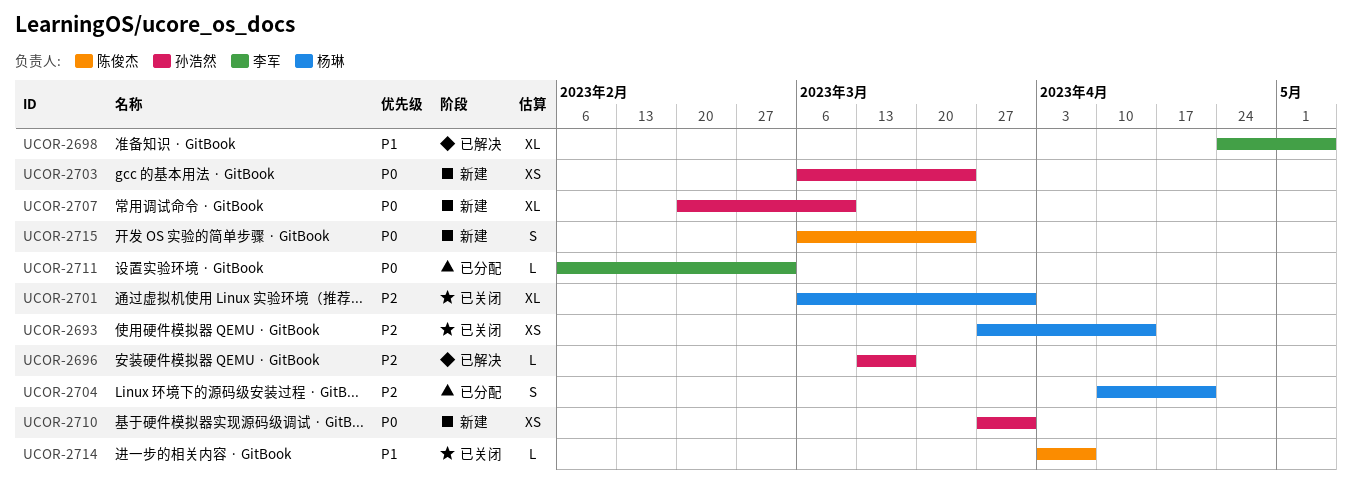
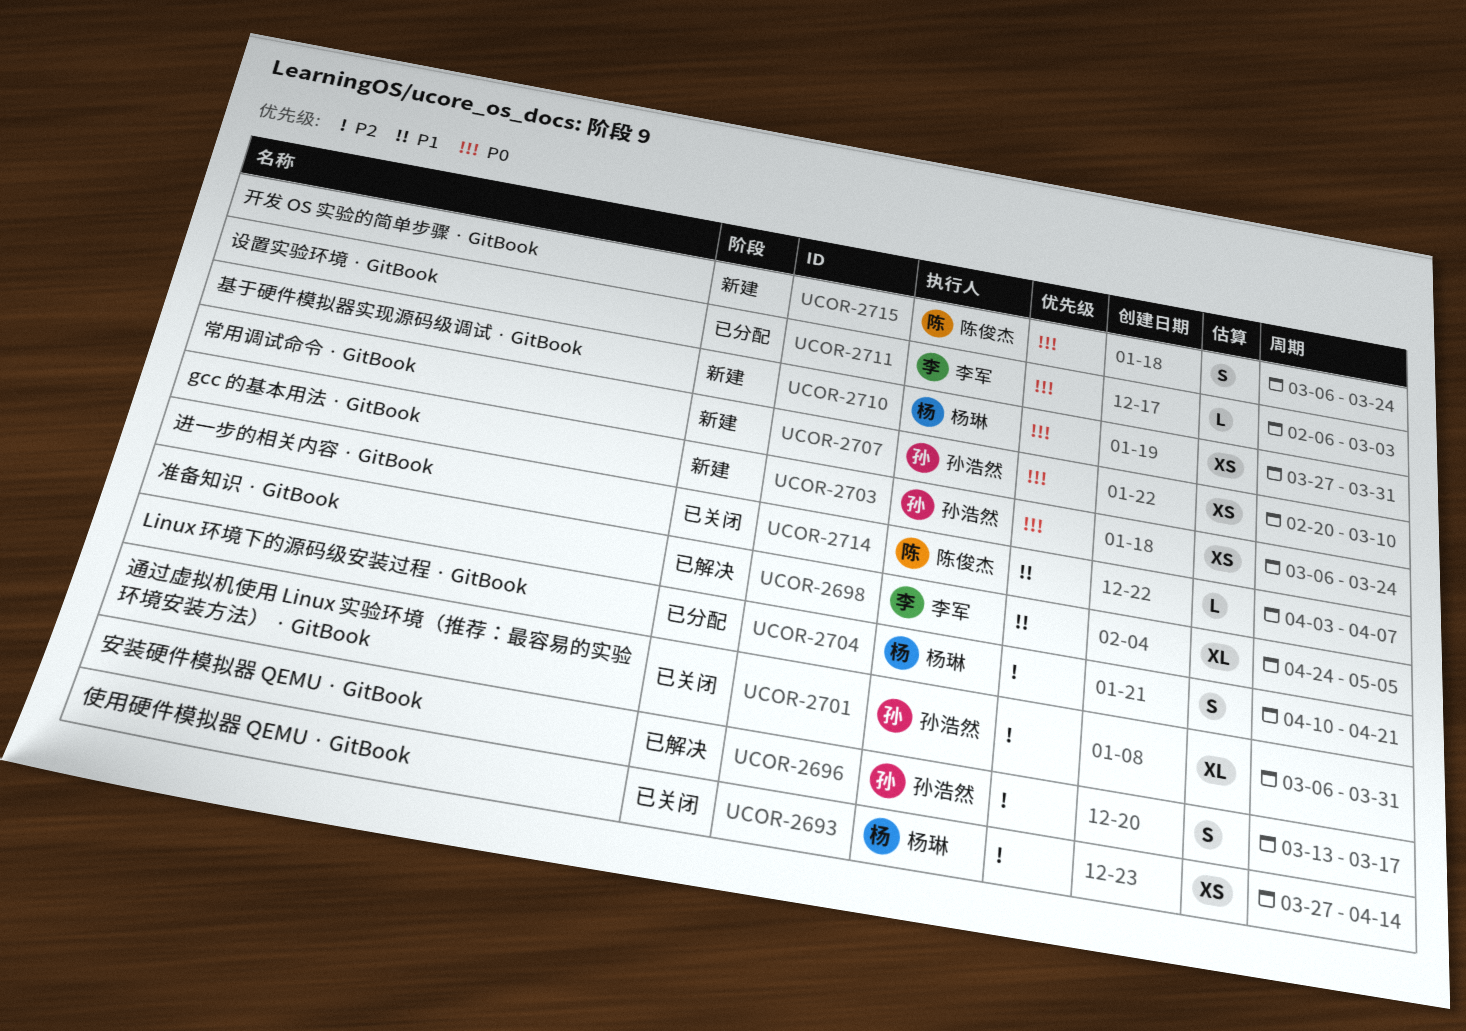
UCOR-2696, estimate: L -> S
UCOR-2701, owner: 杨琳 -> 孙浩然
UCOR-2707, estimate: XL -> XS
UCOR-2710, owner: 孙浩然 -> 杨琳

